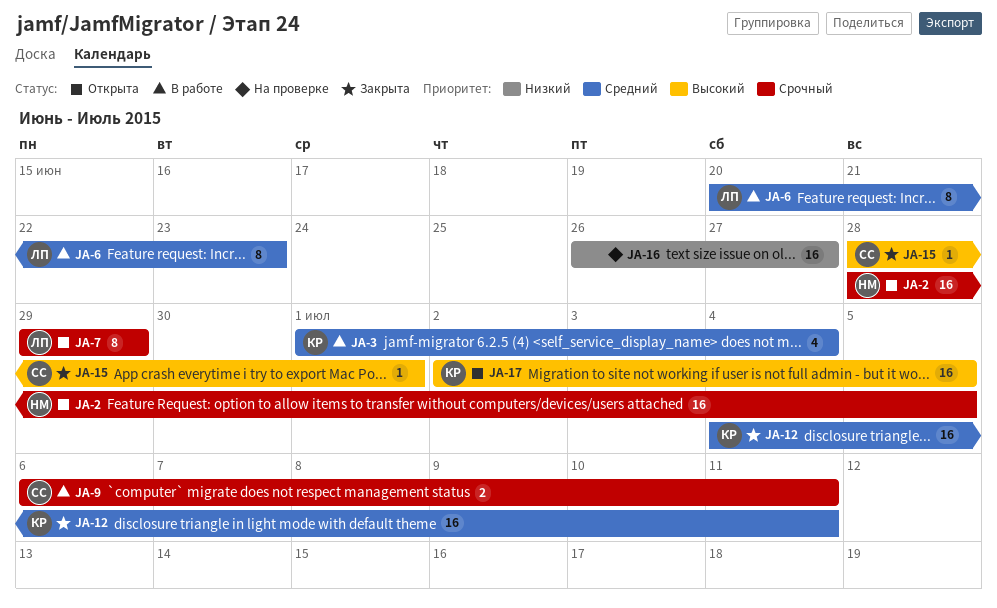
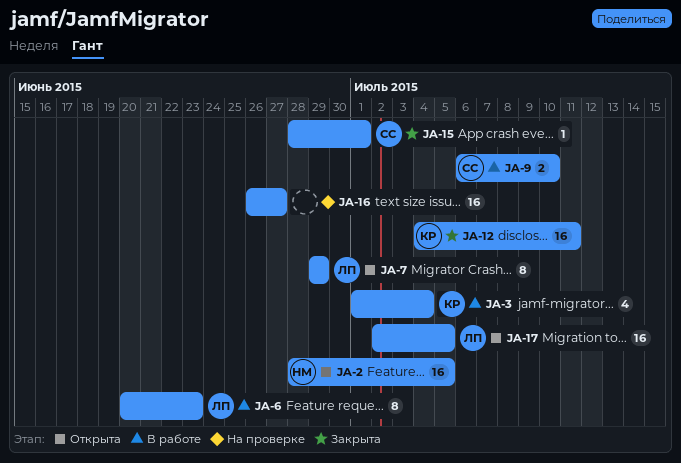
JA-9, due: Jul 11 -> Jul 10
JA-17, owner: КР -> ЛП

